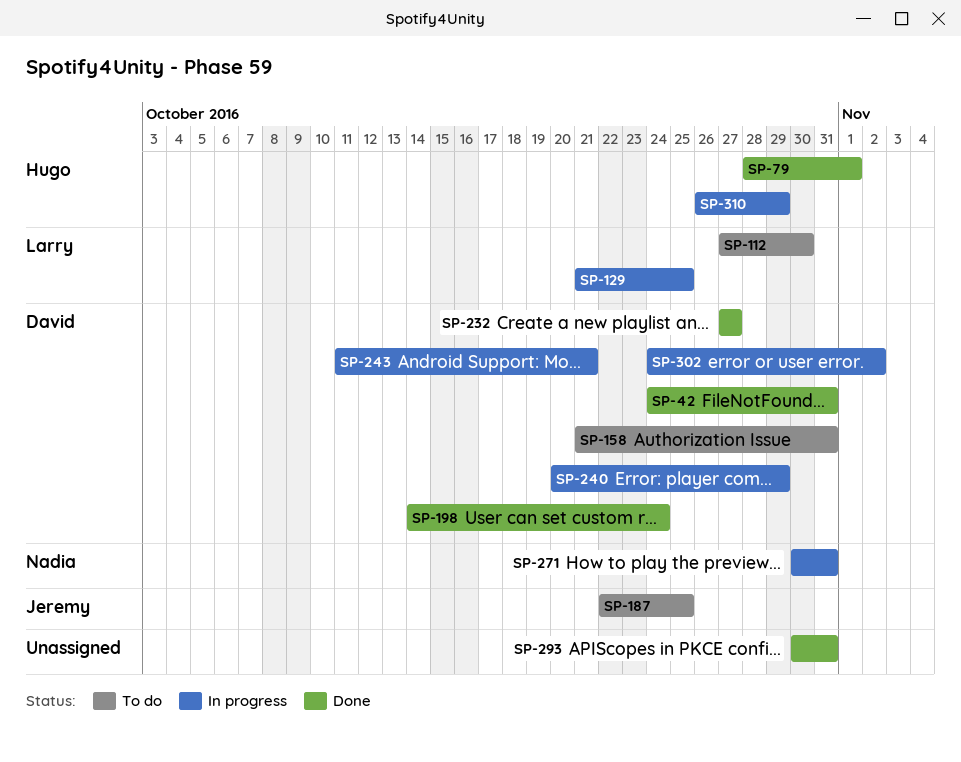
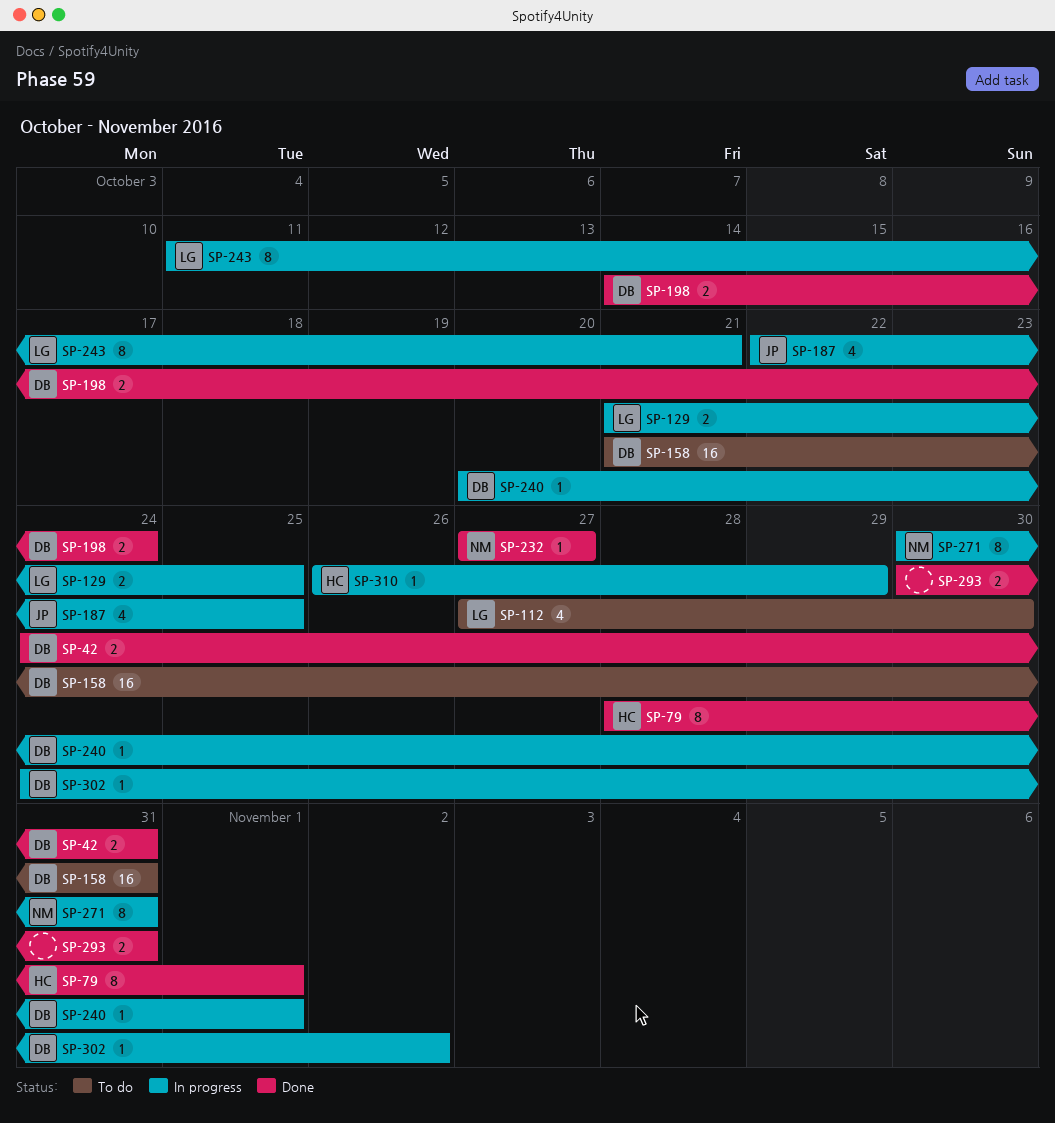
SP-187, status: To do -> In progress
SP-232, owner: David -> Nadia
SP-240, due: Oct 29 -> Nov 1
SP-243, owner: David -> Larry

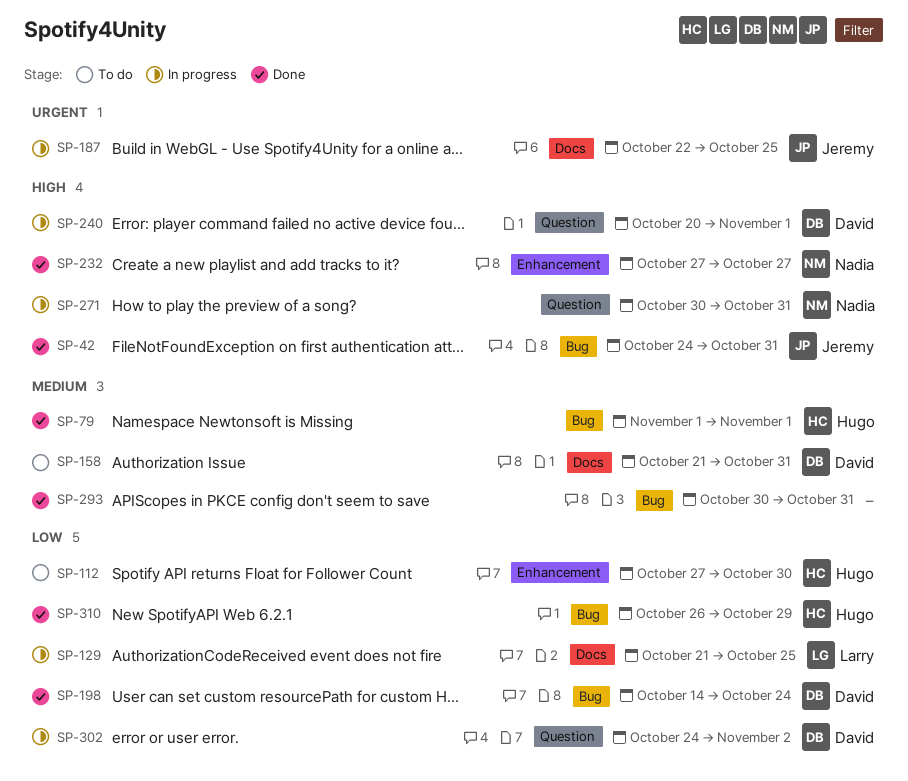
SP-42, owner: David -> Jeremy
SP-79, start: Oct 28 -> Nov 1
SP-112, owner: Larry -> Hugo
SP-243: present -> none
SP-310, status: In progress -> Done

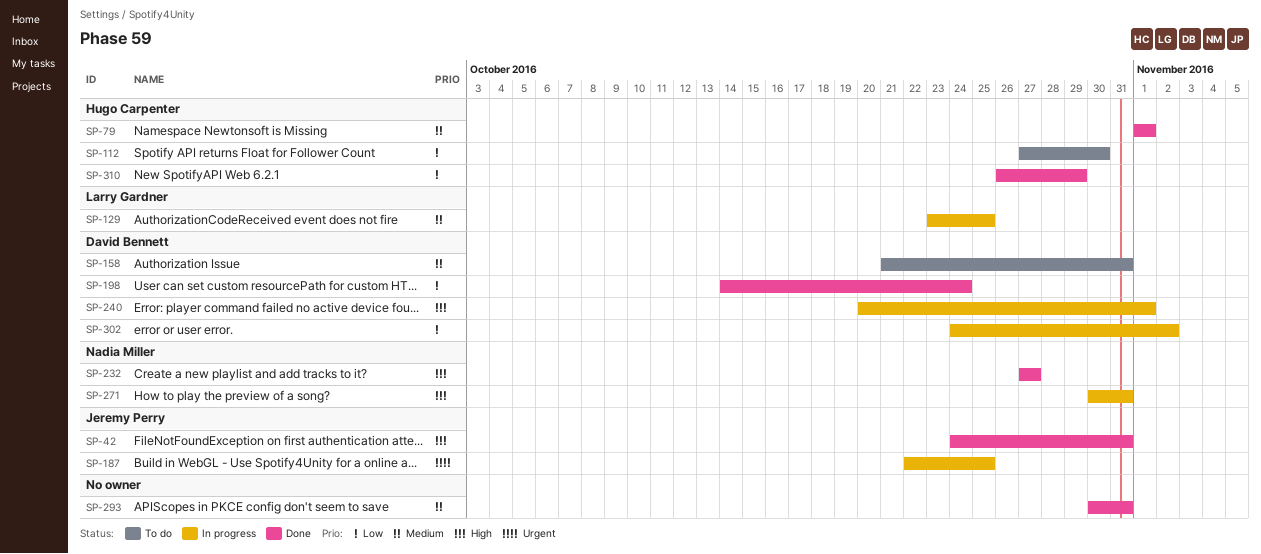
SP-129, priority: Low -> Medium
SP-129, start: Oct 21 -> Oct 23

